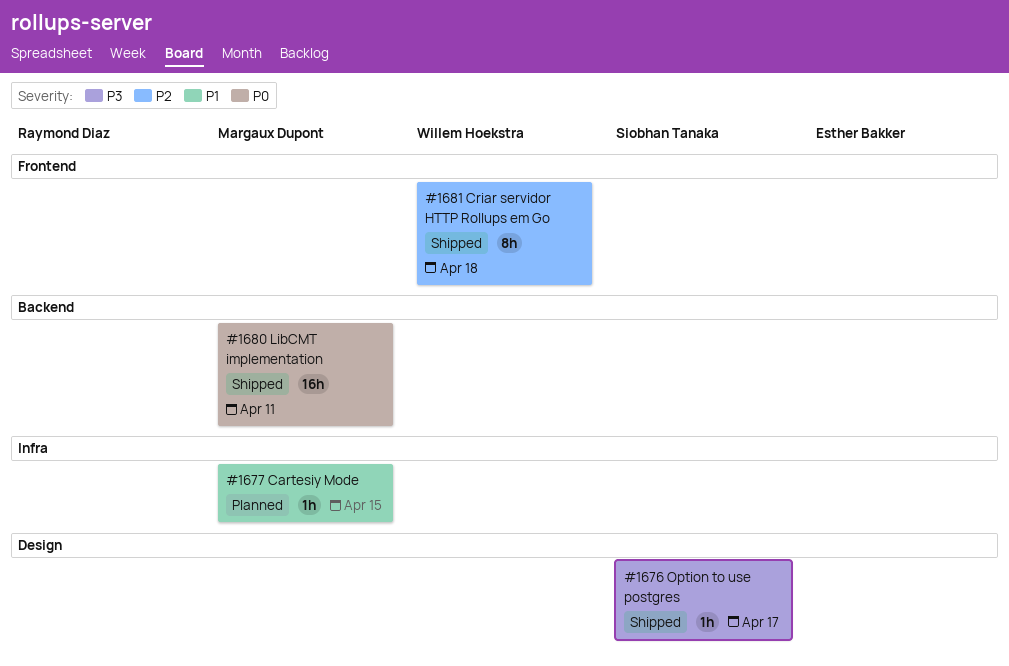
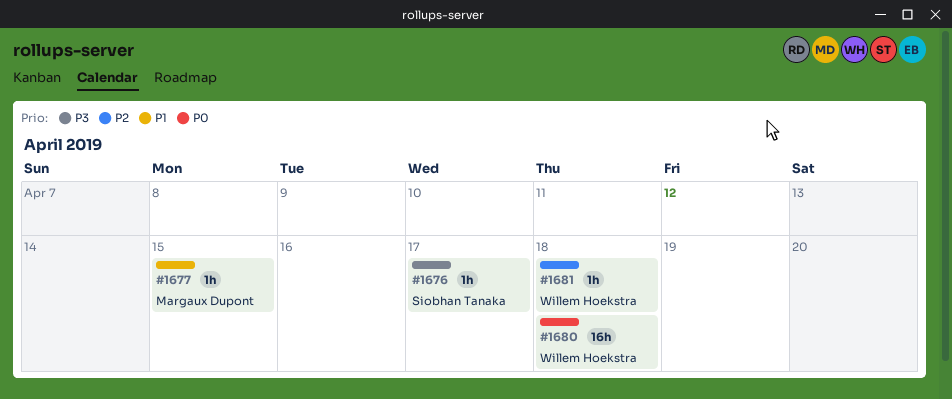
#1680, owner: Margaux Dupont -> Willem Hoekstra
#1680, due: Apr 11 -> Apr 18
#1681, estimate: 8h -> 1h

